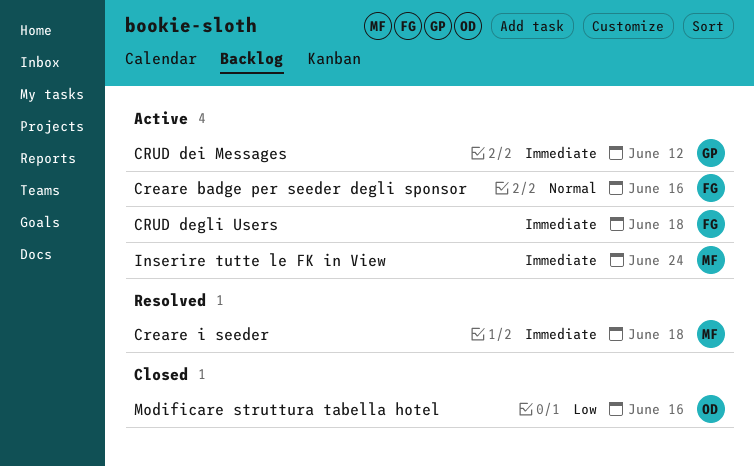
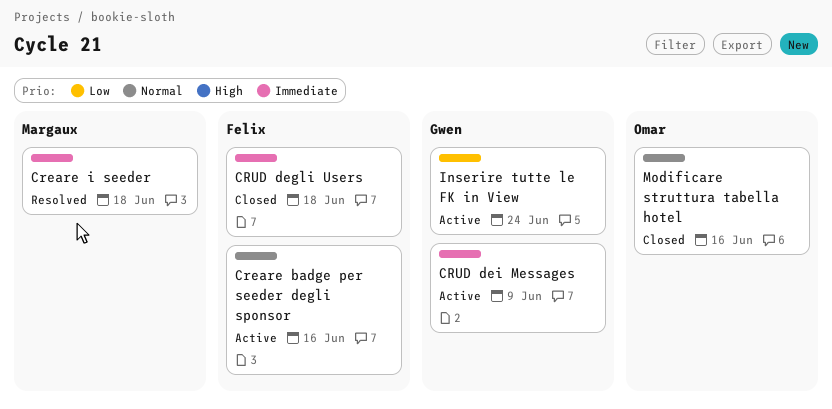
CRUD degli Users, status: Active -> Closed
CRUD dei Messages, due: Jun 12 -> Jun 9
Inserire tutte le FK in View, owner: Margaux -> Gwen
Inserire tutte le FK in View, priority: Immediate -> Low
Modificare struttura tabella hotel, priority: Low -> Normal

